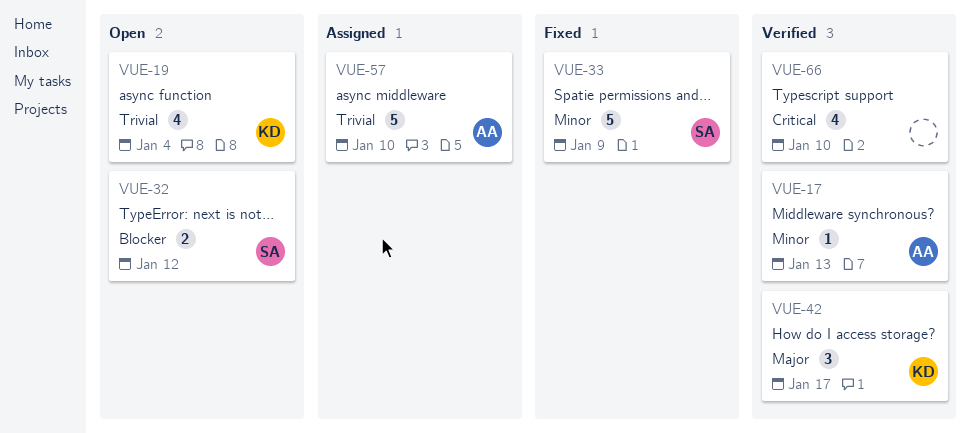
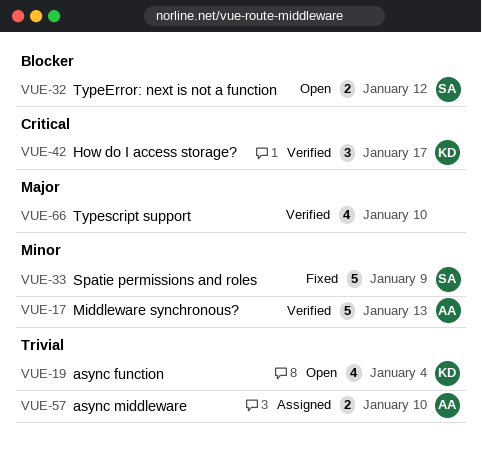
VUE-17, estimate: 1 -> 5
VUE-42, priority: Major -> Critical
VUE-57, estimate: 5 -> 2
VUE-66, priority: Critical -> Major

